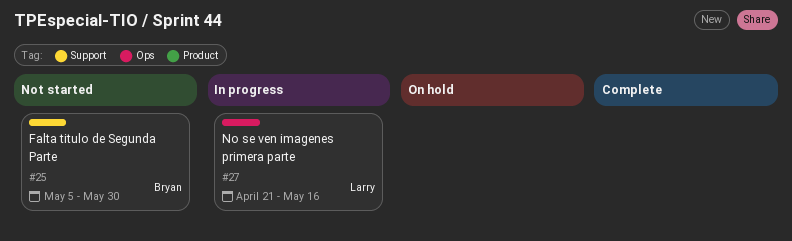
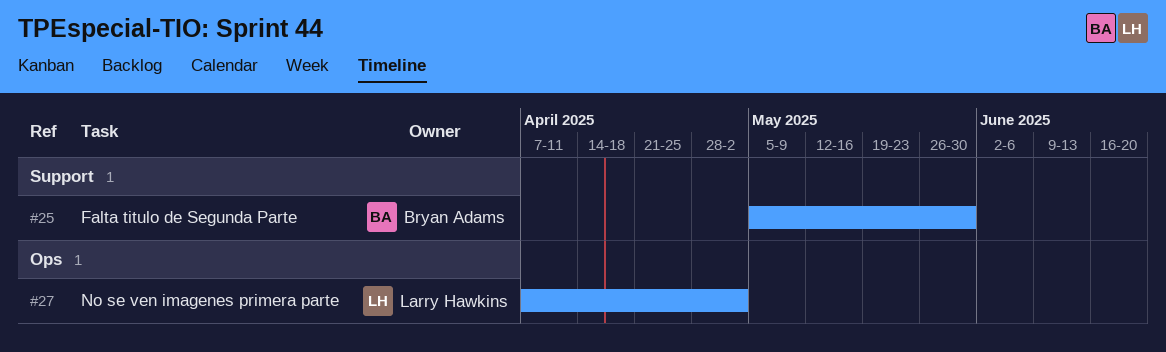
#27, start: Apr 21 -> Apr 7
#27, due: May 16 -> May 2

